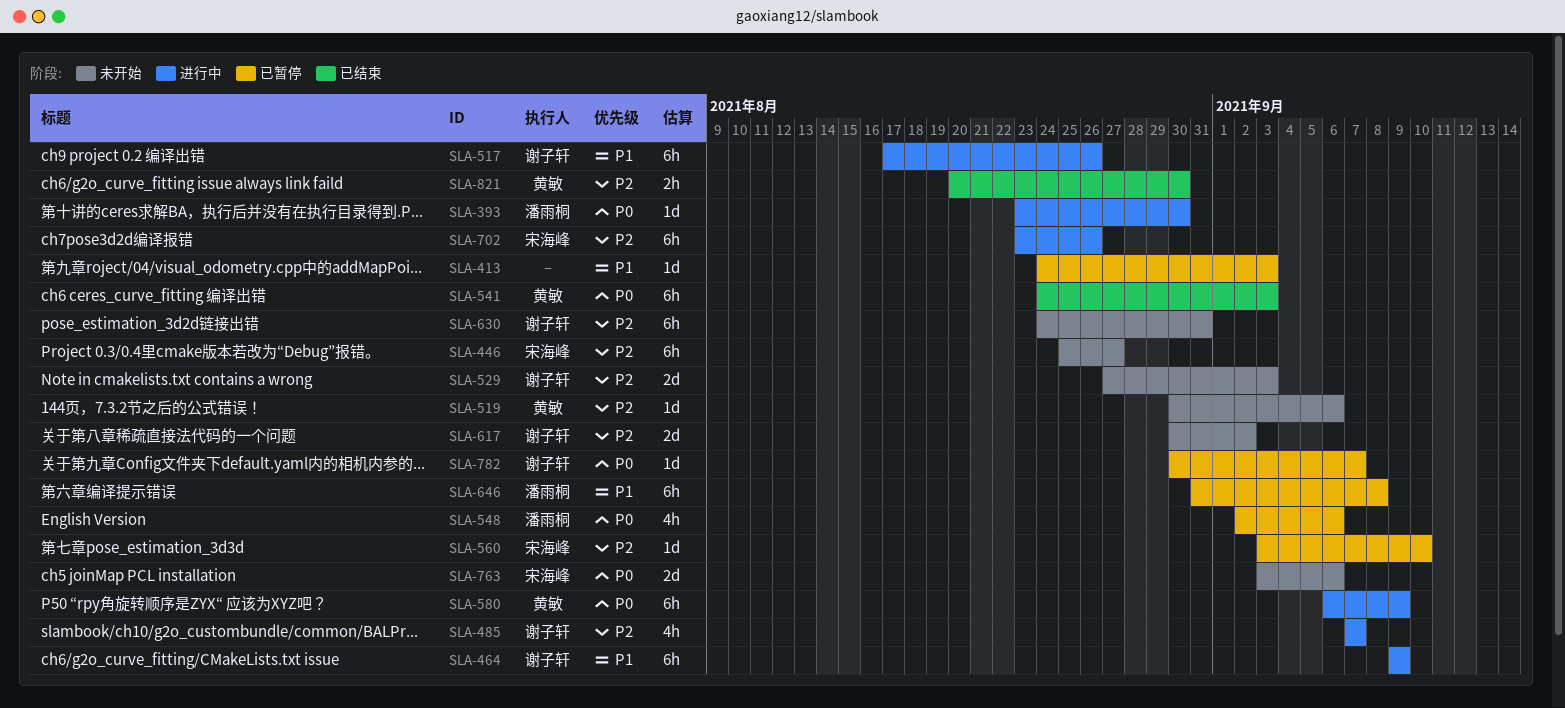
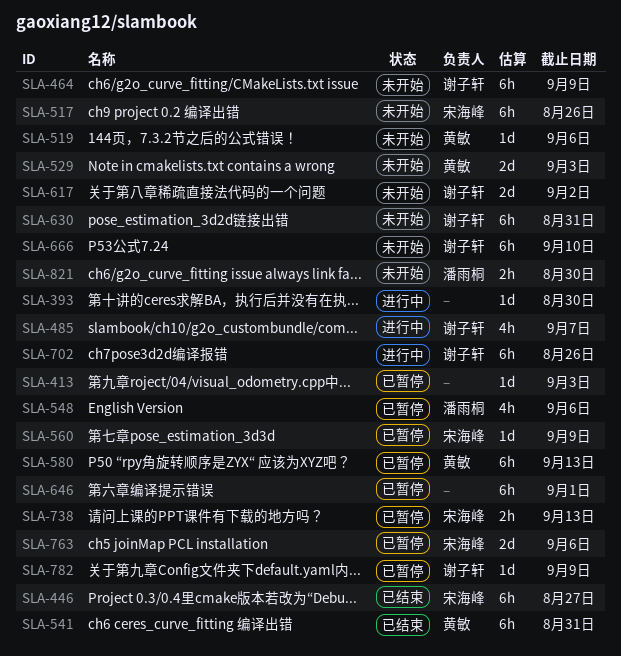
SLA-393, owner: 潘雨桐 -> none
SLA-446, status: 未开始 -> 已结束
SLA-464, status: 进行中 -> 未开始
SLA-517, status: 进行中 -> 未开始
SLA-517, owner: 谢子轩 -> 宋海峰
SLA-529, owner: 谢子轩 -> 黄敏
SLA-541, due: Sep 3 -> Aug 31
SLA-560, due: Sep 10 -> Sep 9
SLA-580, status: 进行中 -> 已暂停
SLA-580, due: Sep 9 -> Sep 13
SLA-646, owner: 潘雨桐 -> none
SLA-646, due: Sep 8 -> Sep 1
SLA-666: none -> present
SLA-702, owner: 宋海峰 -> 谢子轩
SLA-738: none -> present
SLA-763, status: 未开始 -> 已暂停
SLA-782, due: Sep 7 -> Sep 9
SLA-821, status: 已结束 -> 未开始
SLA-821, owner: 黄敏 -> 潘雨桐

